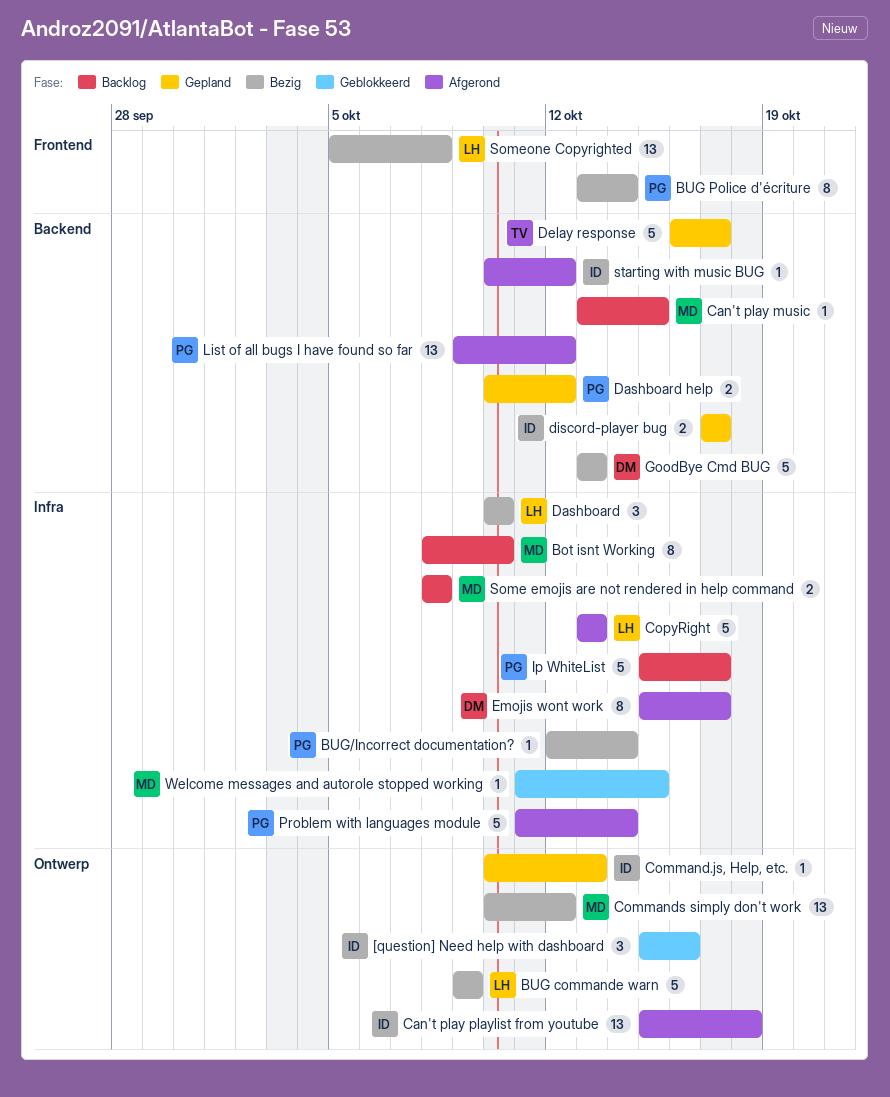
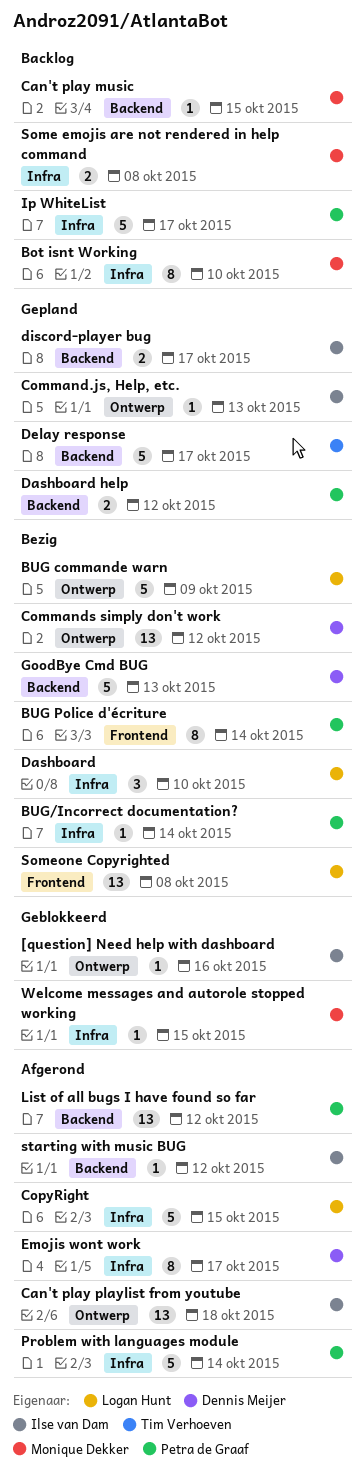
[question] Need help with dashboard, estimate: 3 -> 1
Commands simply don't work, owner: Monique Dekker -> Dennis Meijer
CopyRight, due: Oct 13 -> Oct 15

